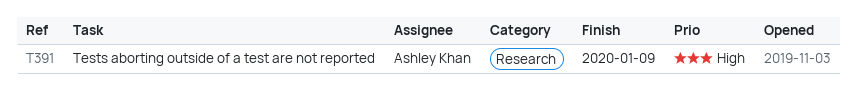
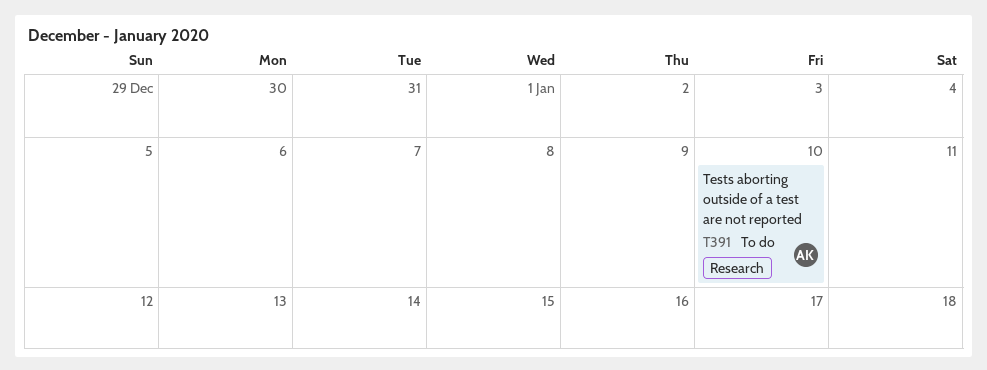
T391, due: Jan 9 -> Jan 10

